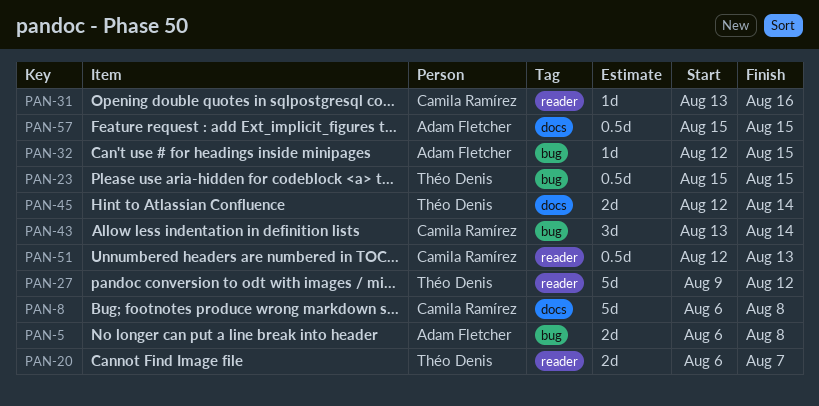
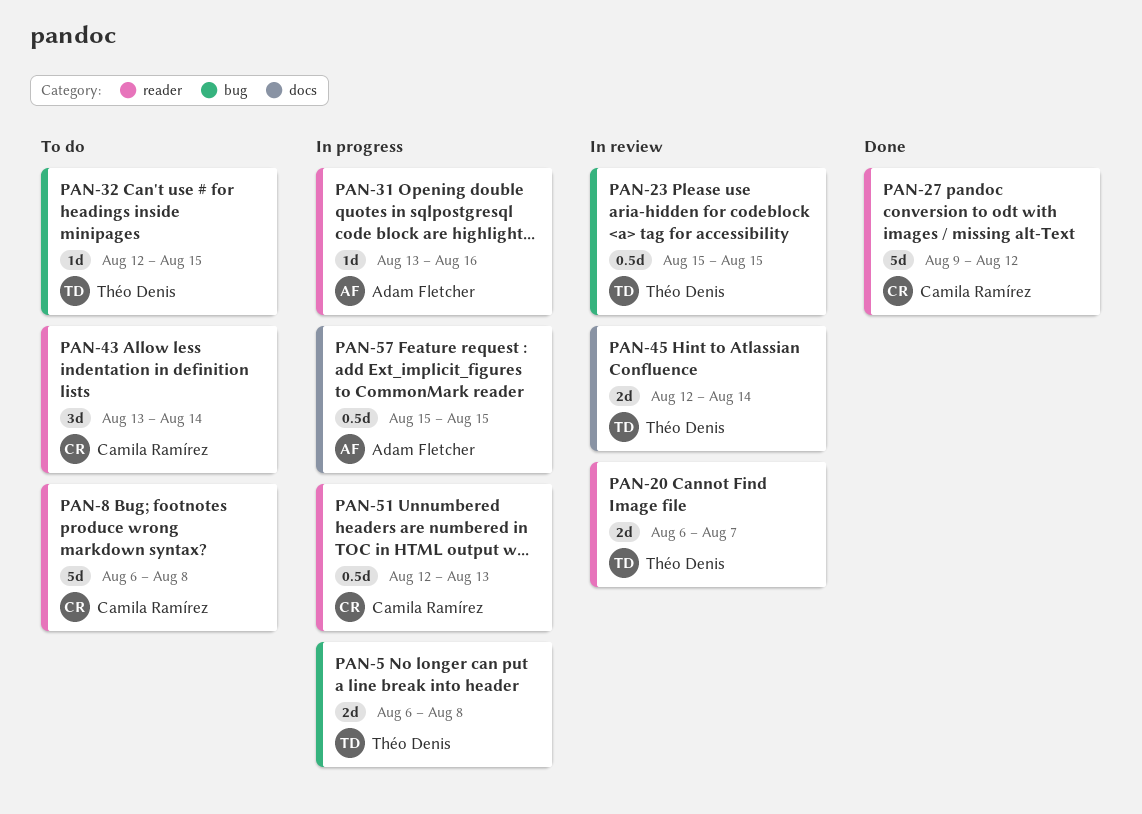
PAN-5, owner: Adam Fletcher -> Théo Denis
PAN-8, label: docs -> reader
PAN-27, owner: Théo Denis -> Camila Ramírez
PAN-31, owner: Camila Ramírez -> Adam Fletcher
PAN-32, owner: Adam Fletcher -> Théo Denis
PAN-43, label: bug -> reader

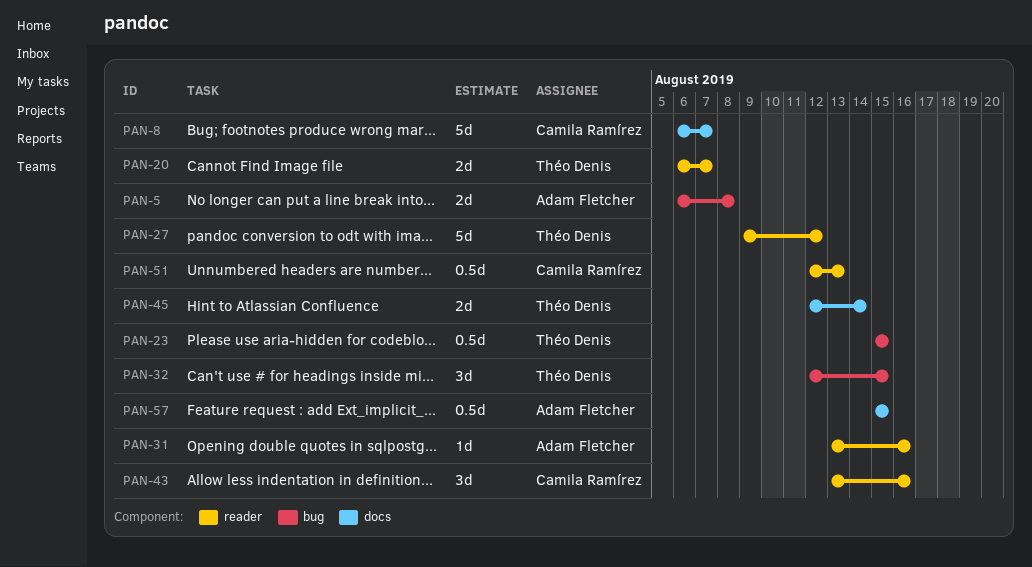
PAN-5, owner: Théo Denis -> Adam Fletcher
PAN-8, label: reader -> docs
PAN-8, due: Aug 8 -> Aug 7
PAN-27, owner: Camila Ramírez -> Théo Denis
PAN-32, estimate: 1d -> 3d
PAN-43, due: Aug 14 -> Aug 16

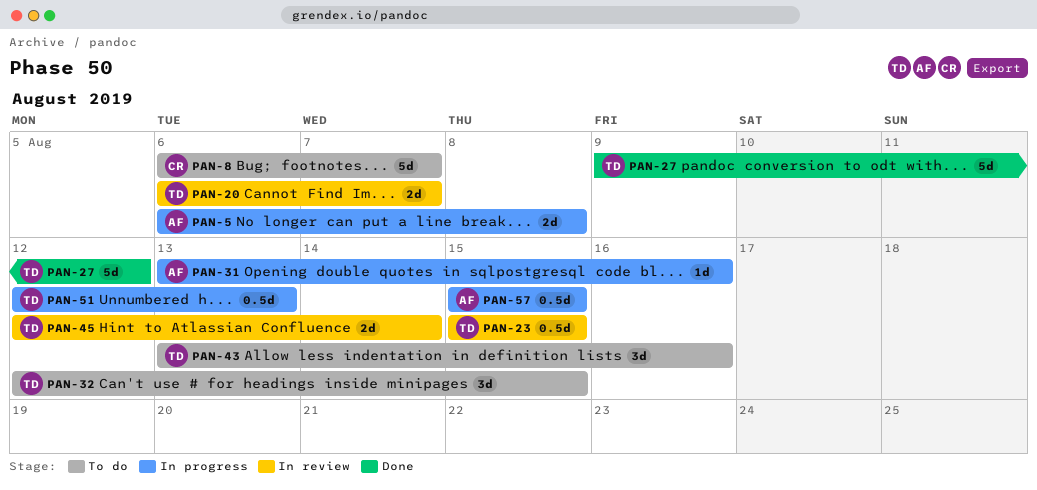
PAN-43, owner: Camila Ramírez -> Théo Denis
PAN-51, owner: Camila Ramírez -> Théo Denis

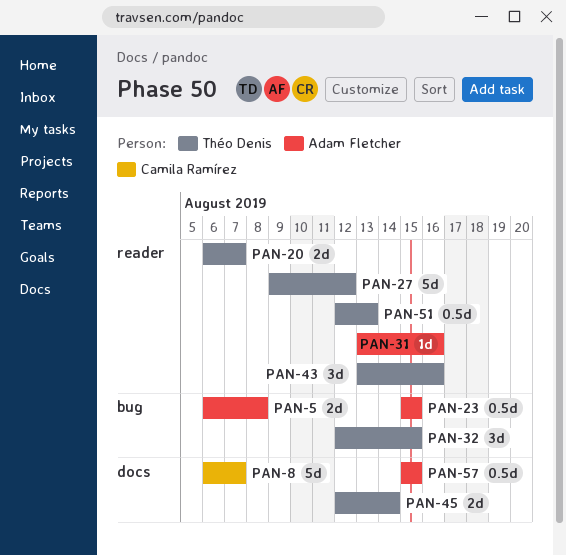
PAN-23, owner: Théo Denis -> Adam Fletcher

